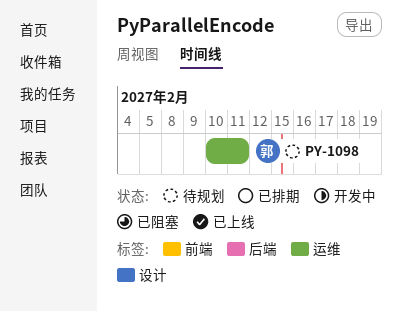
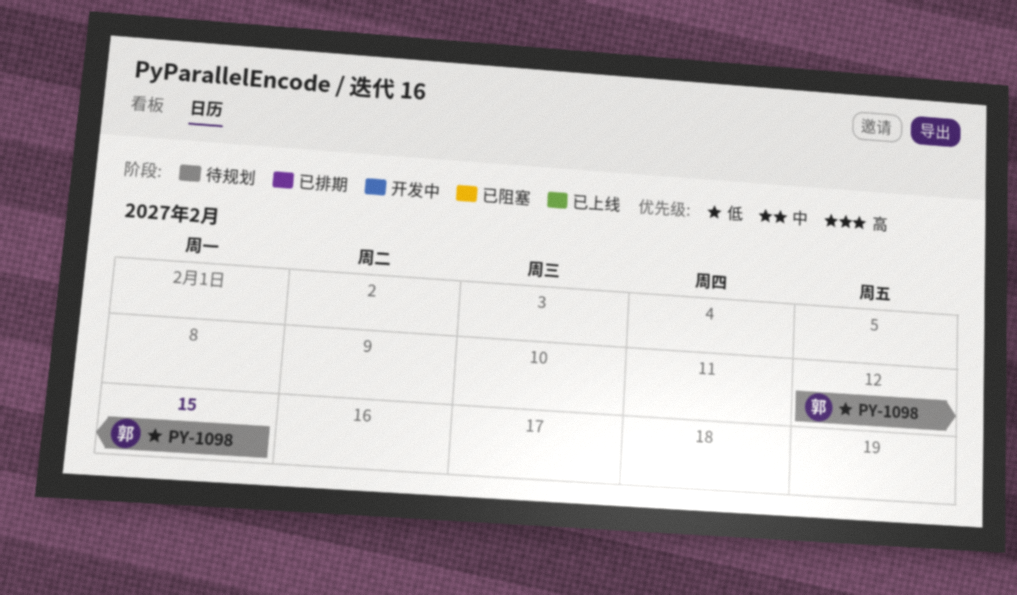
PY-1098, start: Feb 10 -> Feb 12
PY-1098, due: Feb 11 -> Feb 15

